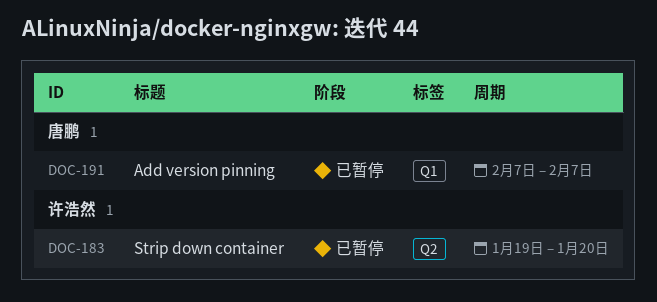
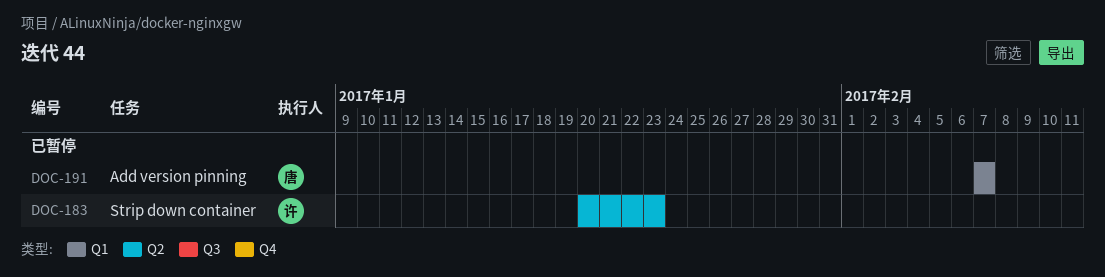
DOC-183, start: Jan 19 -> Jan 20
DOC-183, due: Jan 20 -> Jan 23

